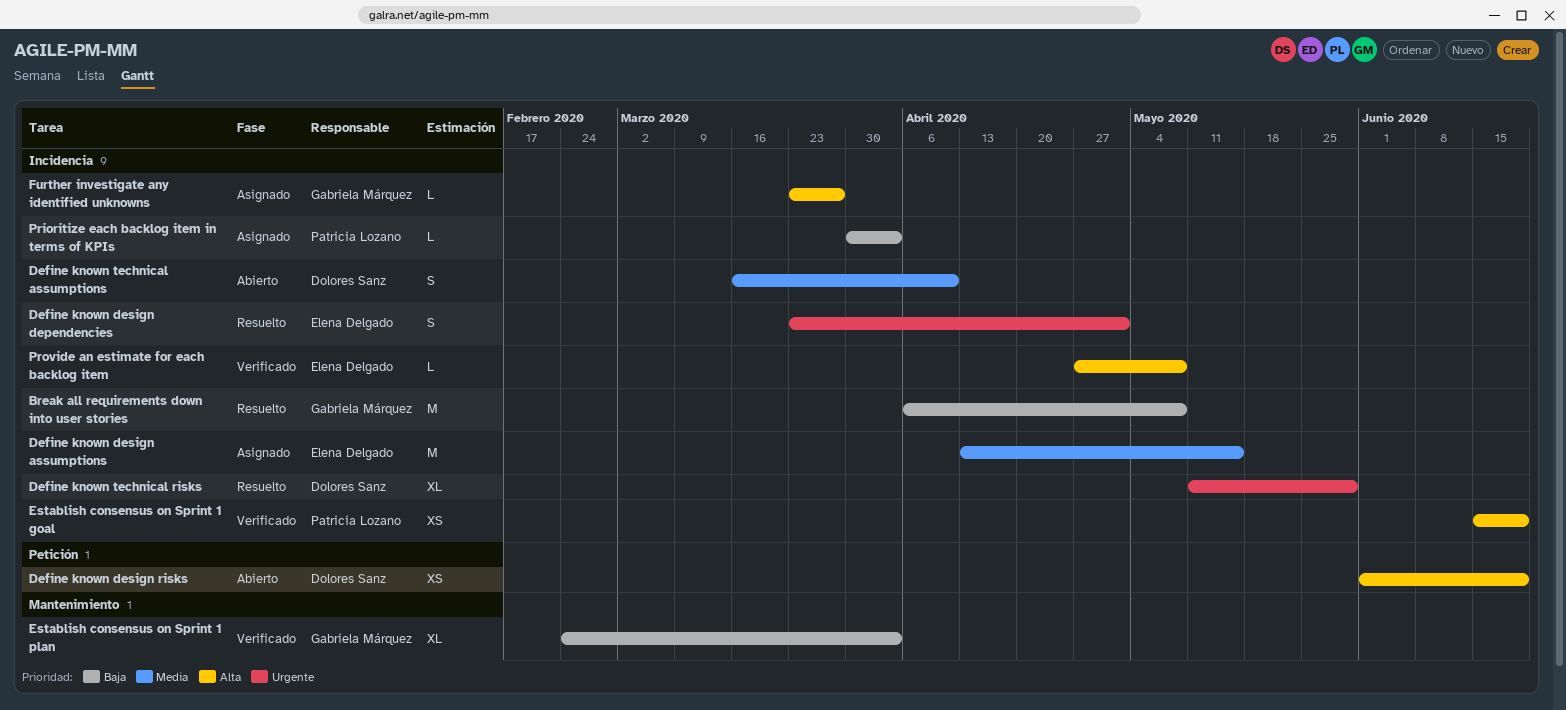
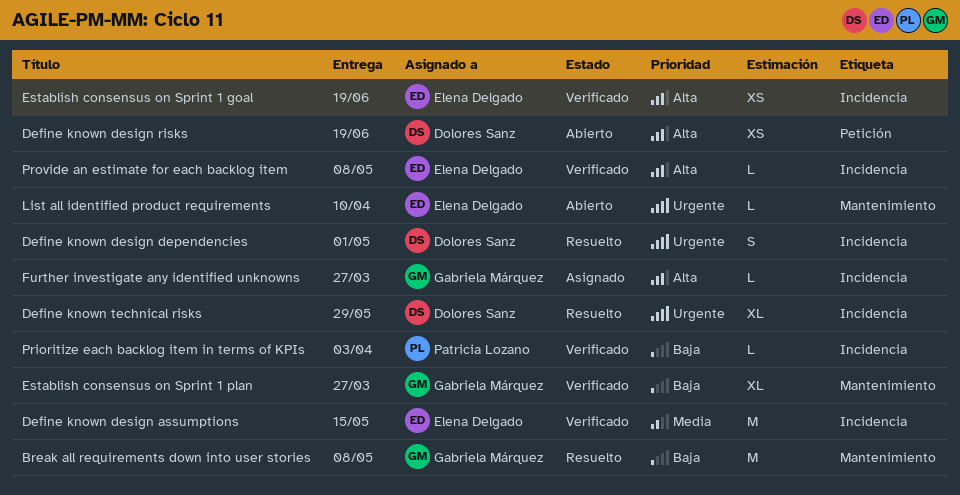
Break all requirements down into user stories, label: Incidencia -> Mantenimiento
Define known design assumptions, status: Asignado -> Verificado
Define known design dependencies, owner: Elena Delgado -> Dolores Sanz
Define known technical assumptions: present -> none
Establish consensus on Sprint 1 goal, owner: Patricia Lozano -> Elena Delgado
Establish consensus on Sprint 1 plan, due: Apr 3 -> Mar 27
List all identified product requirements: none -> present
Prioritize each backlog item in terms of KPIs, status: Asignado -> Verificado

